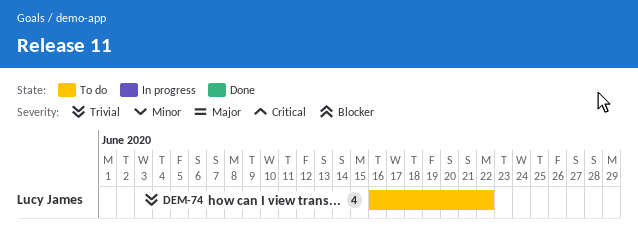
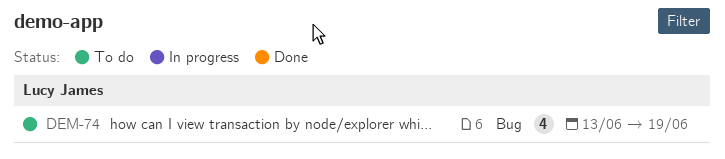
DEM-74, start: Jun 16 -> Jun 13
DEM-74, due: Jun 22 -> Jun 19

